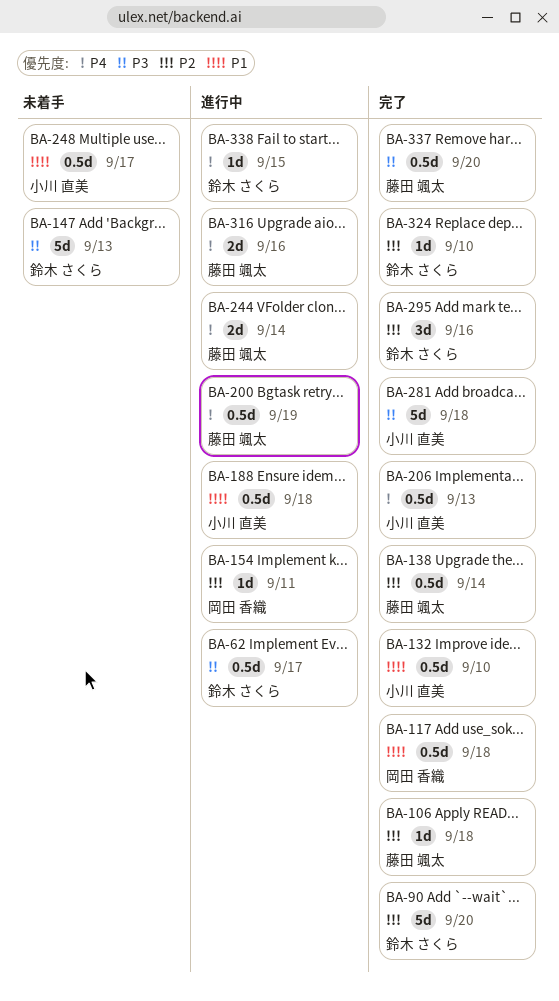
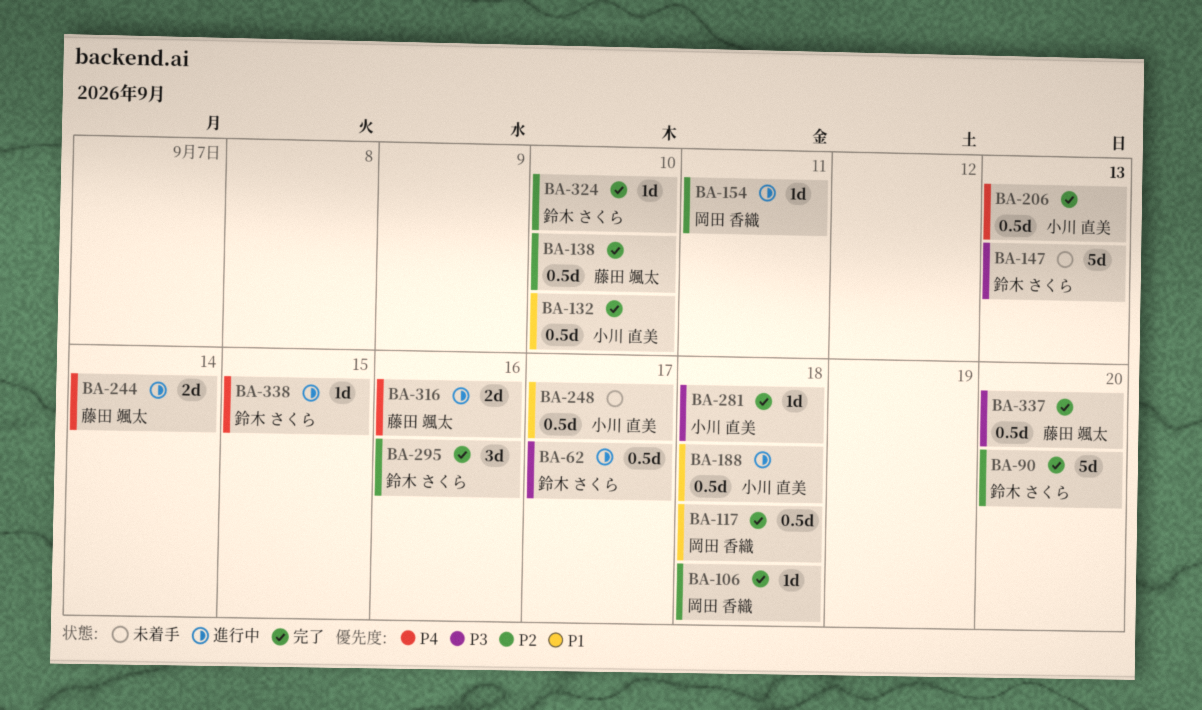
BA-106, owner: 藤田 颯太 -> 岡田 香織
BA-138, due: Sep 14 -> Sep 10
BA-200: present -> none
BA-281, estimate: 5d -> 1d

